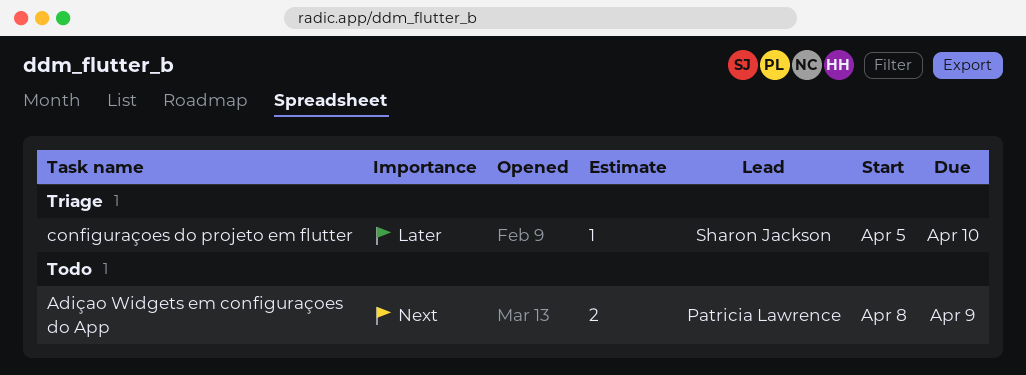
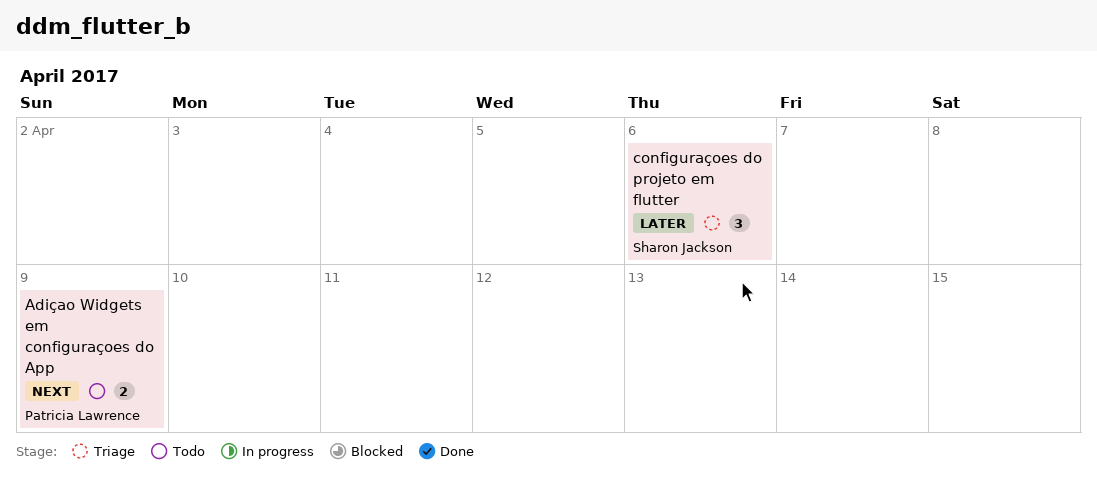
configuraçoes do projeto em flutter, estimate: 1 -> 3
configuraçoes do projeto em flutter, due: Apr 10 -> Apr 6

